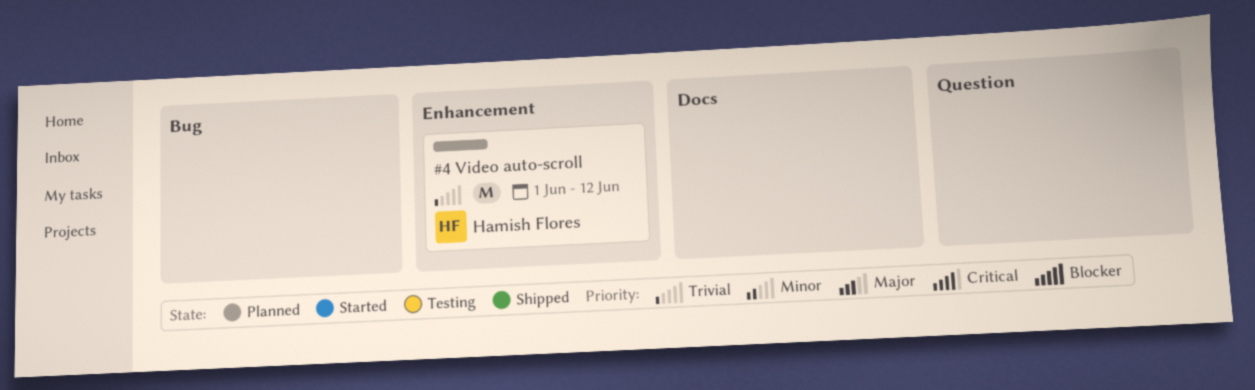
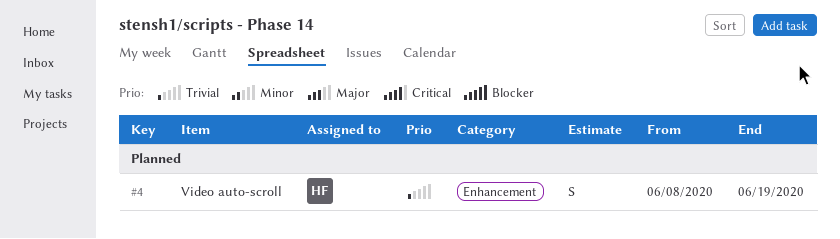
#4, estimate: M -> S
#4, start: Jun 1 -> Jun 8
#4, due: Jun 12 -> Jun 19

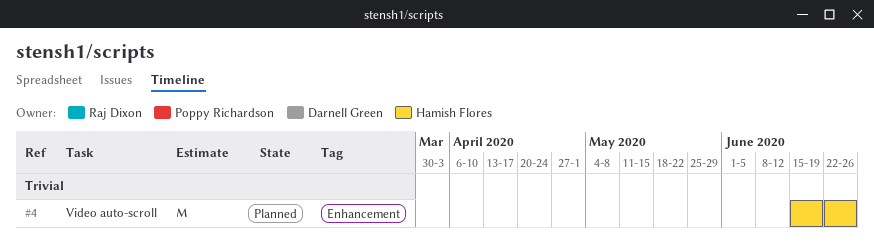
#4, estimate: S -> M
#4, start: Jun 8 -> Jun 15
#4, due: Jun 19 -> Jun 26

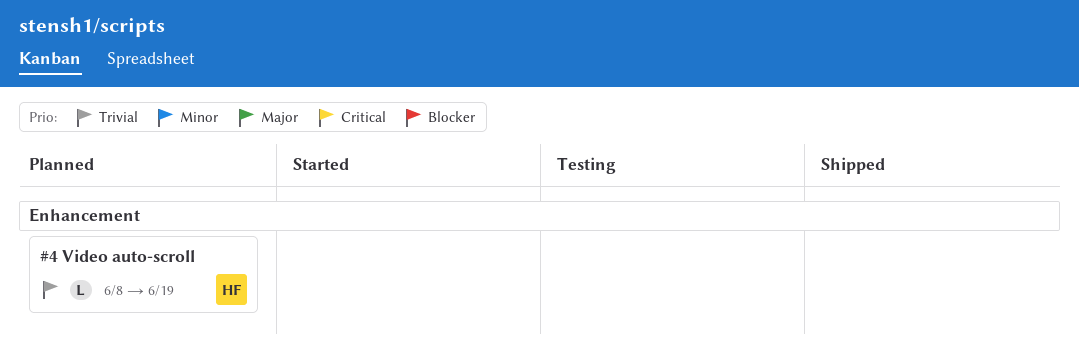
#4, estimate: M -> L
#4, start: Jun 15 -> Jun 8
#4, due: Jun 26 -> Jun 19

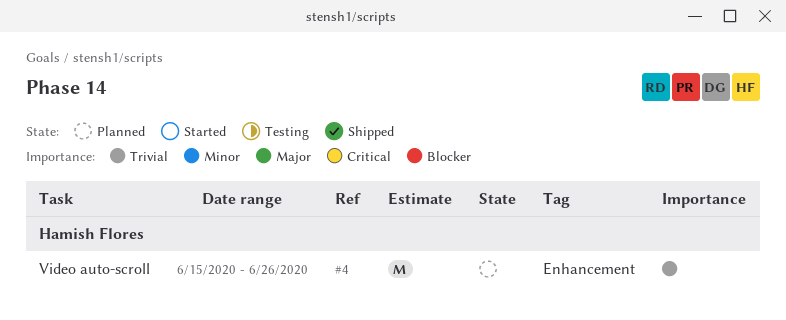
#4, estimate: L -> M
#4, start: Jun 8 -> Jun 15
#4, due: Jun 19 -> Jun 26

